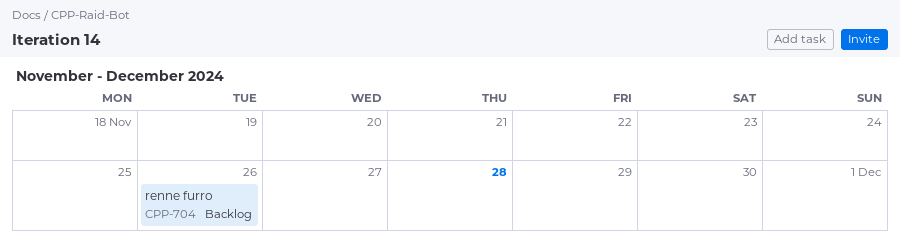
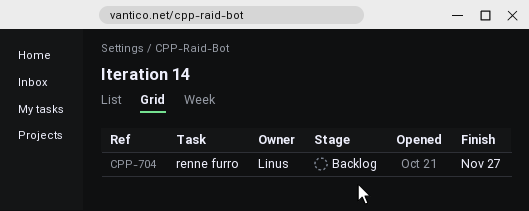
CPP-704, due: Nov 26 -> Nov 27

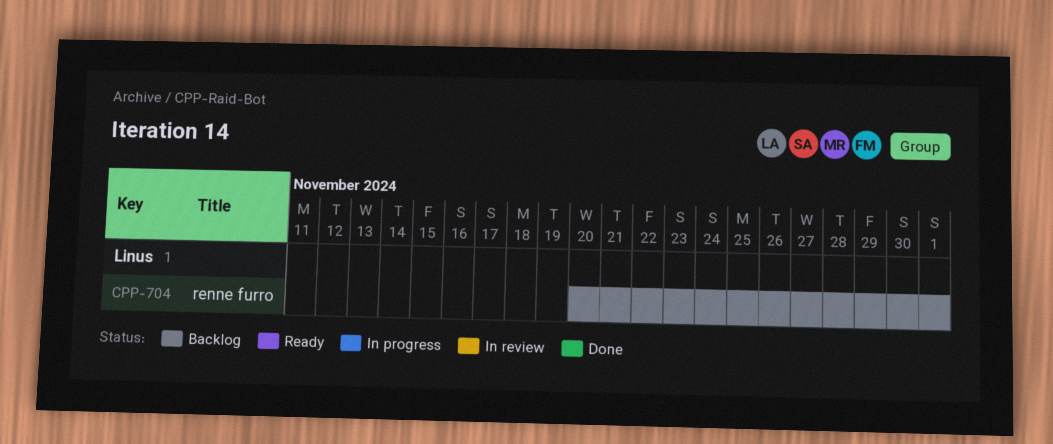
CPP-704, due: Nov 27 -> Dec 1

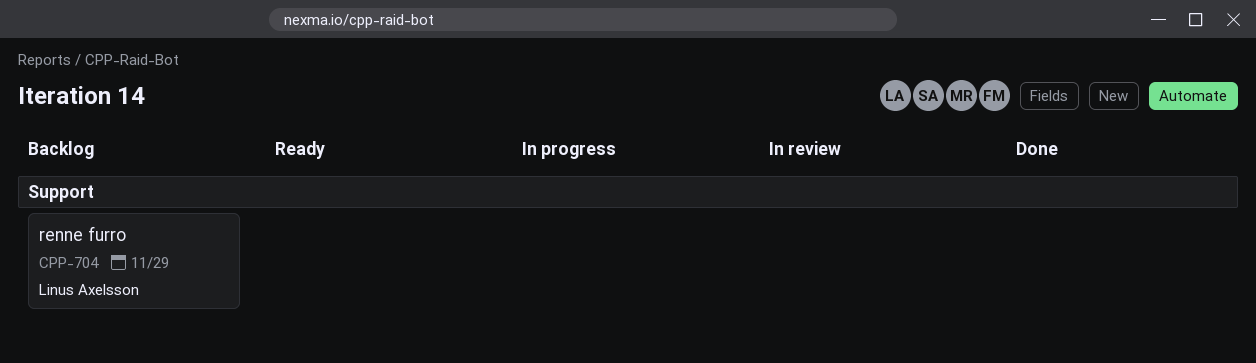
CPP-704, due: Dec 1 -> Nov 29

